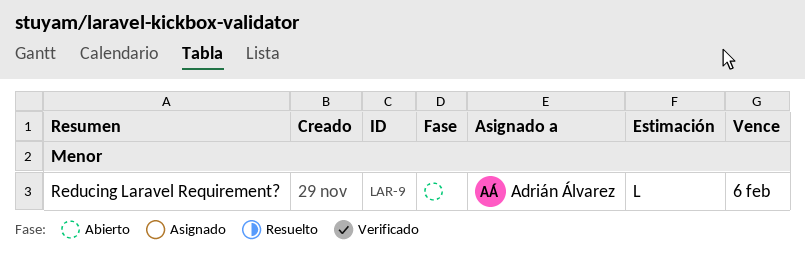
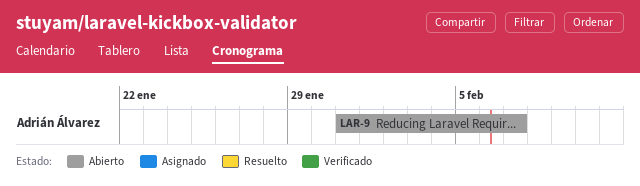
LAR-9, due: Feb 6 -> Feb 7

